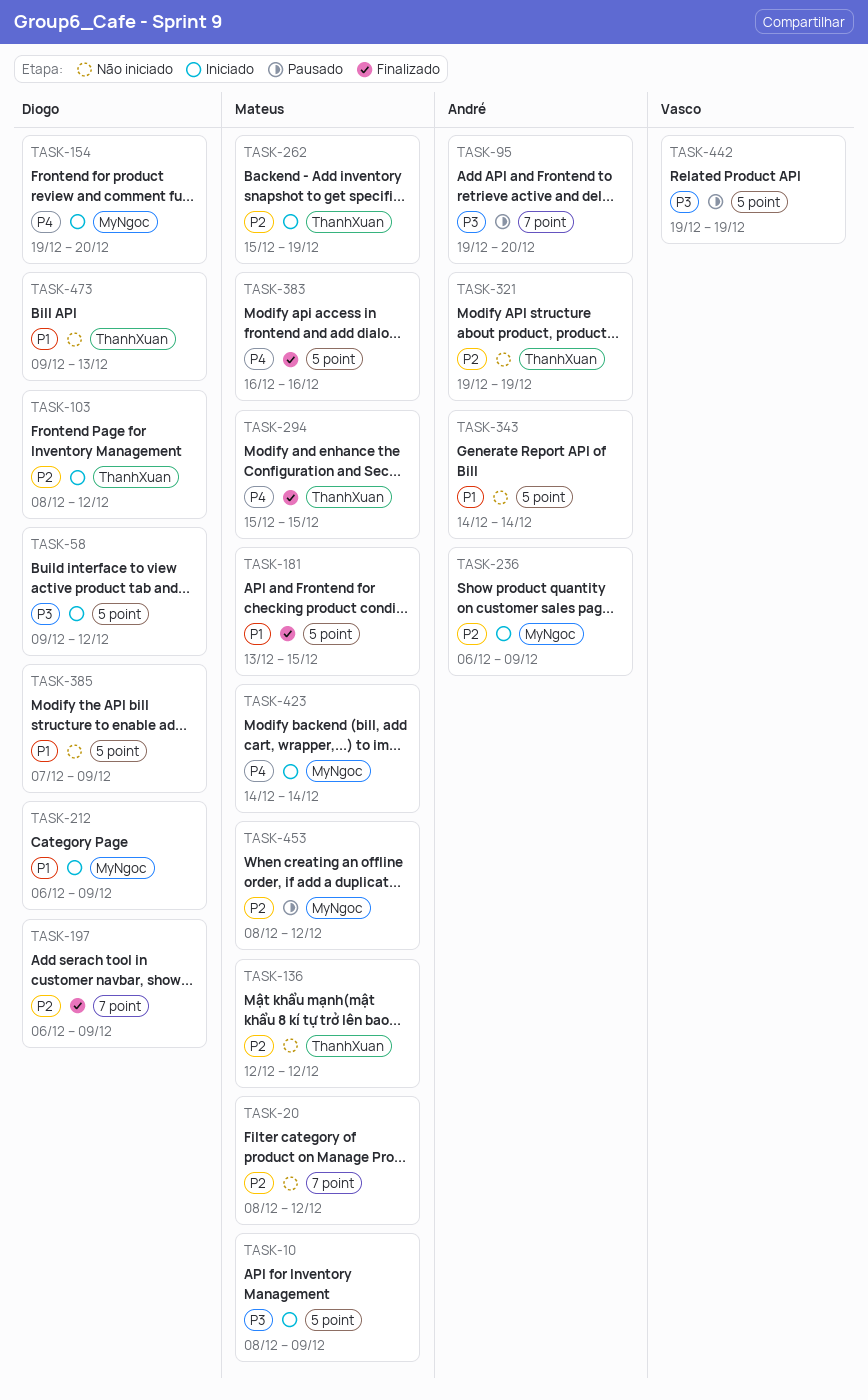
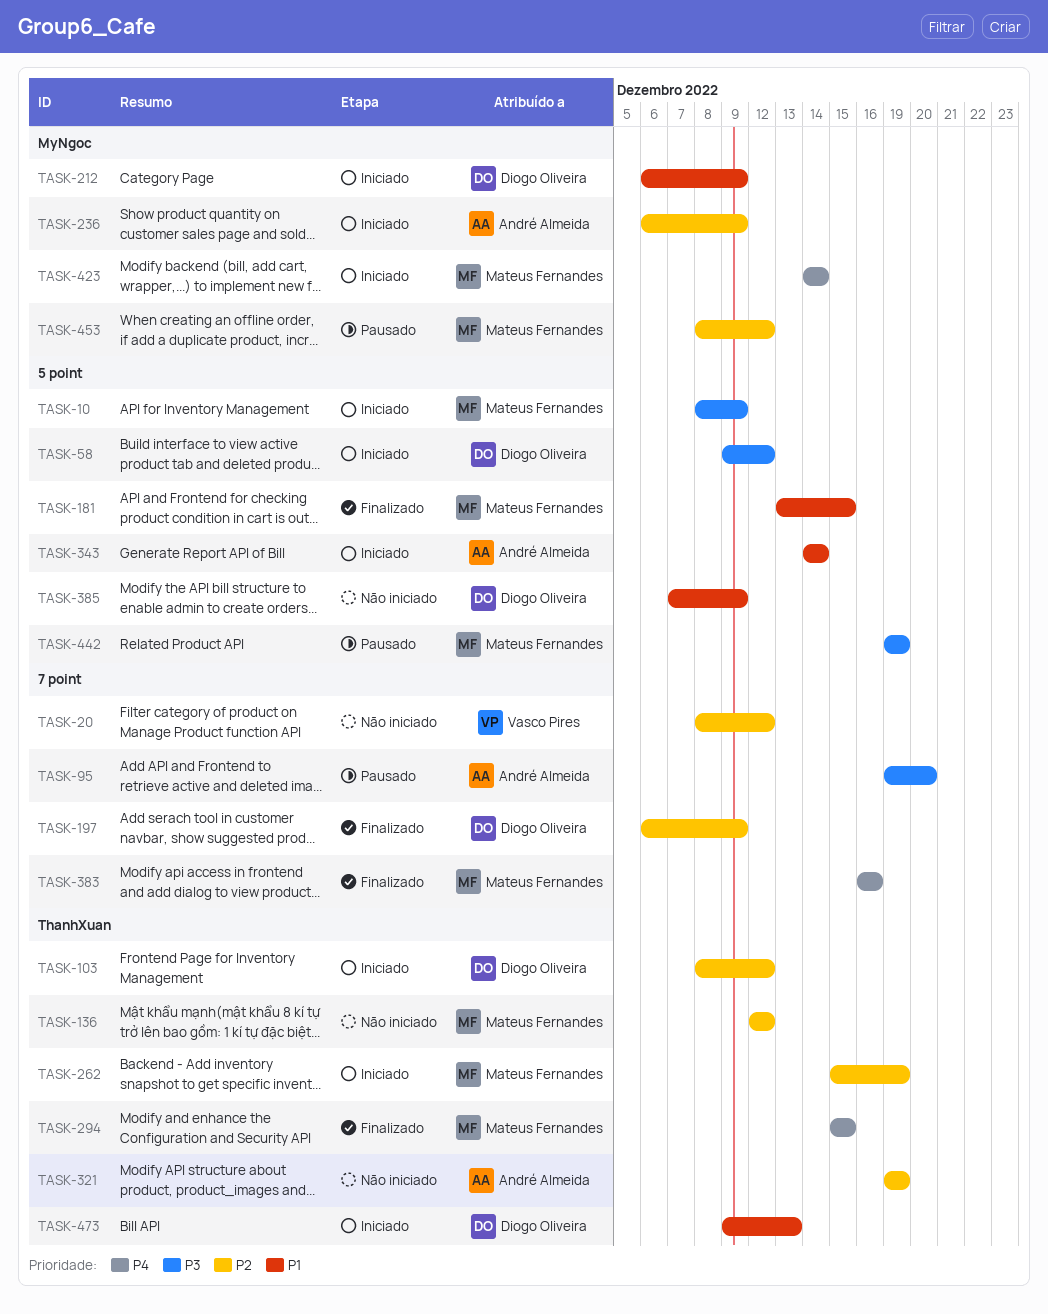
TASK-20, owner: Mateus Fernandes -> Vasco Pires
TASK-154: present -> none
TASK-343, status: Não iniciado -> Iniciado
TASK-383, label: 5 point -> 7 point
TASK-442, owner: Vasco Pires -> Mateus Fernandes
TASK-473, status: Não iniciado -> Iniciado

